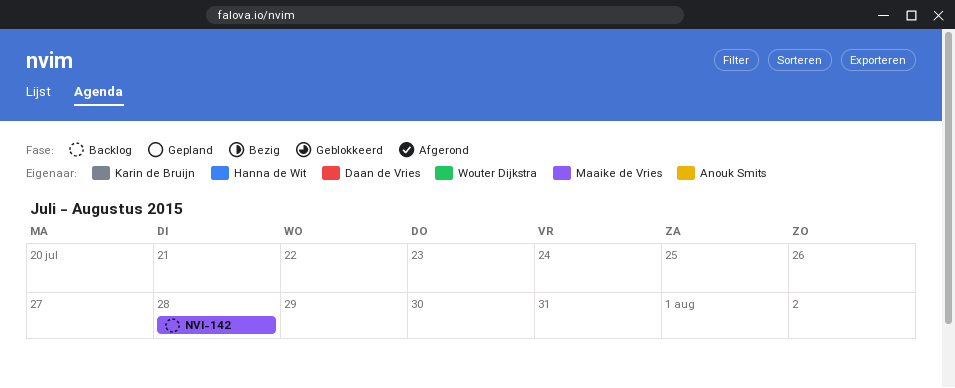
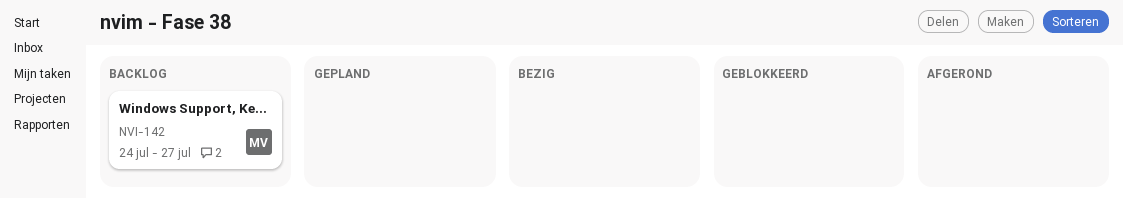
NVI-142, start: Jul 28 -> Jul 24
NVI-142, due: Jul 28 -> Jul 27

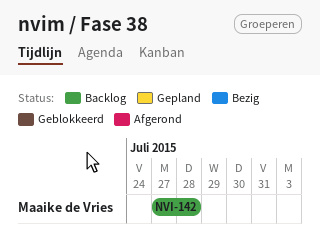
NVI-142, start: Jul 24 -> Jul 27
NVI-142, due: Jul 27 -> Jul 28

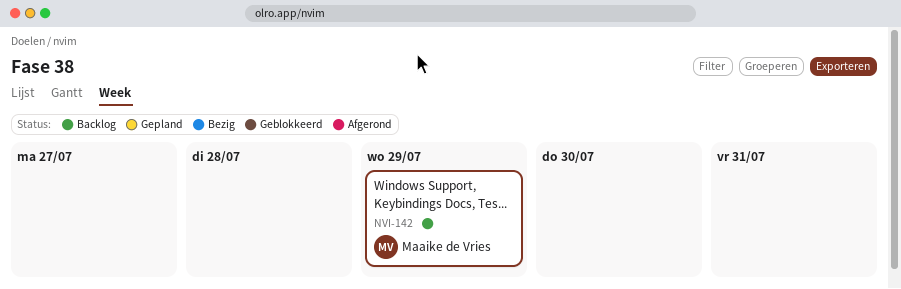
NVI-142, due: Jul 28 -> Jul 29

